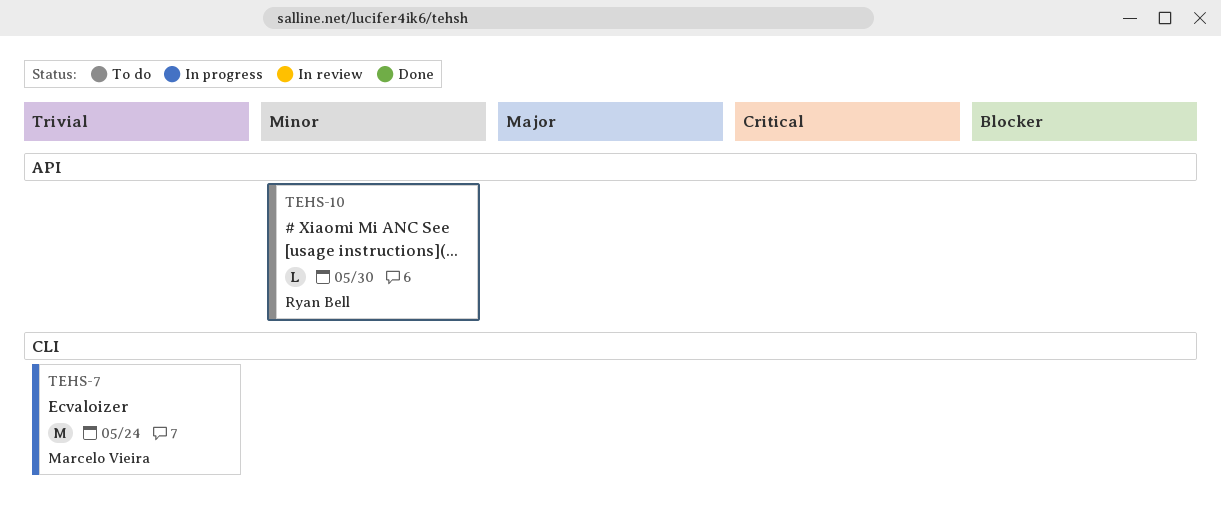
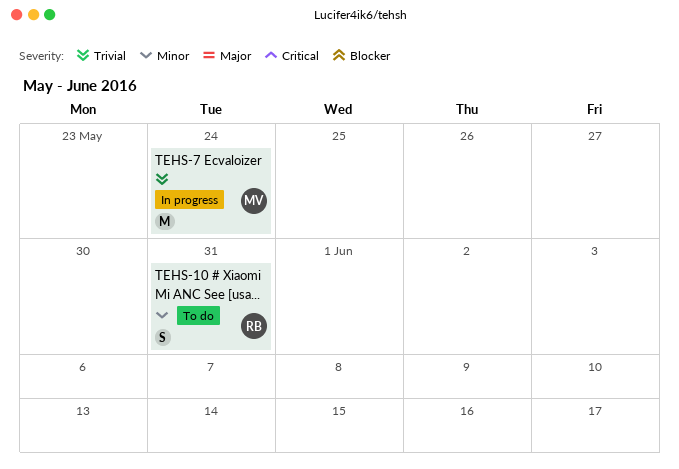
TEHS-10, estimate: L -> S
TEHS-10, due: May 30 -> May 31

